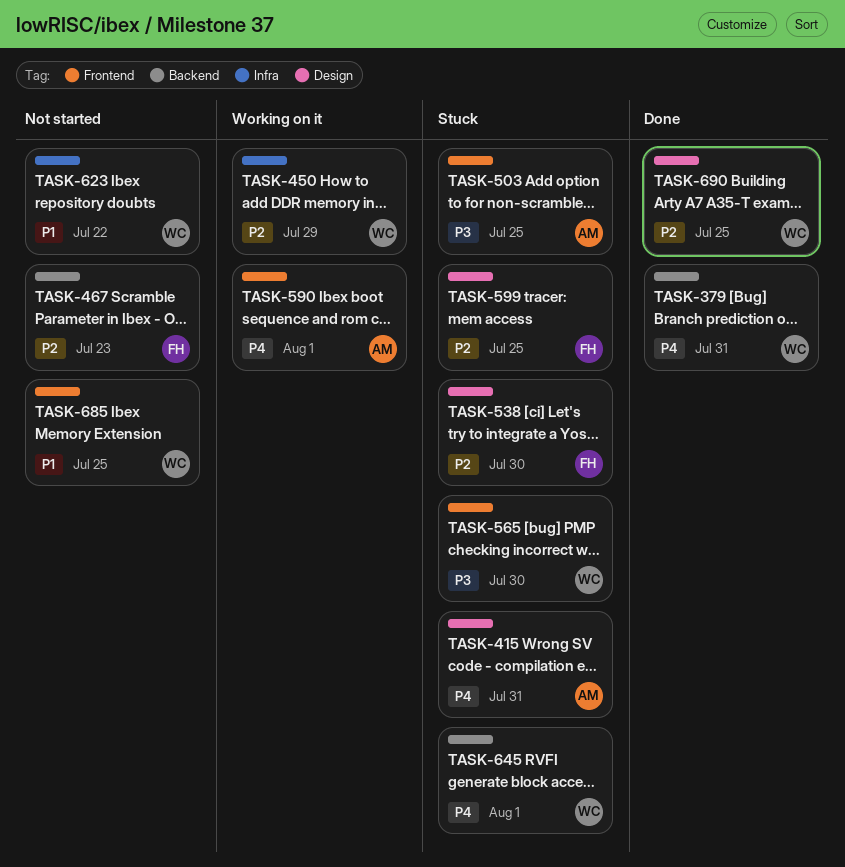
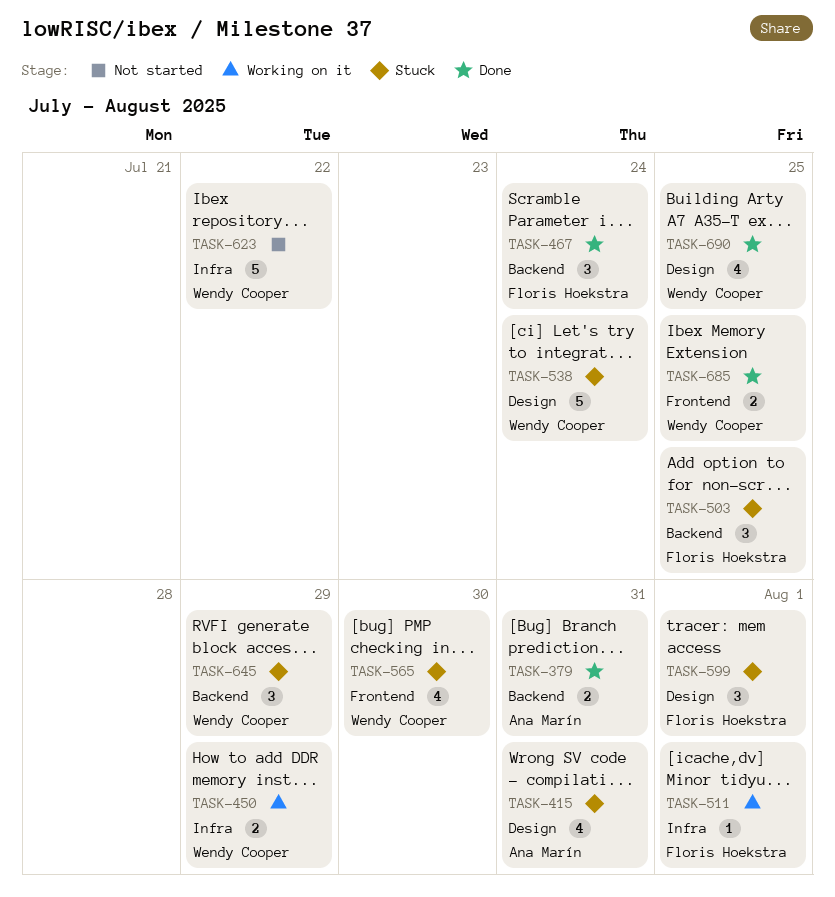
TASK-379, owner: Wendy Cooper -> Ana Marín
TASK-467, status: Not started -> Done
TASK-467, due: Jul 23 -> Jul 24
TASK-503, owner: Ana Marín -> Floris Hoekstra
TASK-503, label: Frontend -> Backend
TASK-511: none -> present
TASK-538, owner: Floris Hoekstra -> Wendy Cooper
TASK-538, due: Jul 30 -> Jul 24
TASK-590: present -> none
TASK-599, due: Jul 25 -> Aug 1
TASK-645, due: Aug 1 -> Jul 29
TASK-685, status: Not started -> Done

